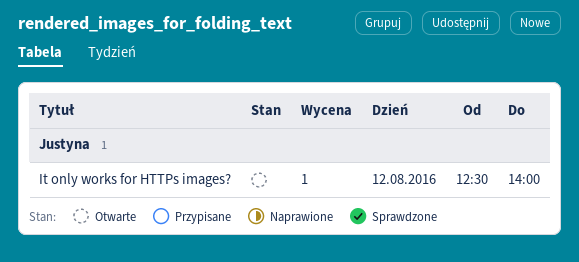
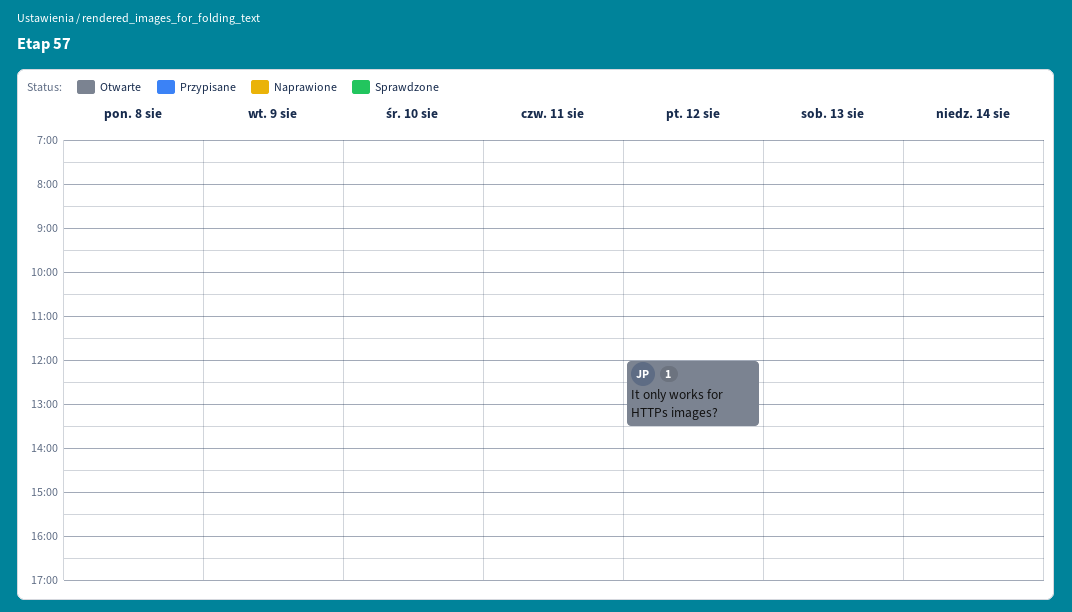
It only works for HTTPs images?, begins: 12:30 -> 12:00
It only works for HTTPs images?, ends: 14:00 -> 13:30

